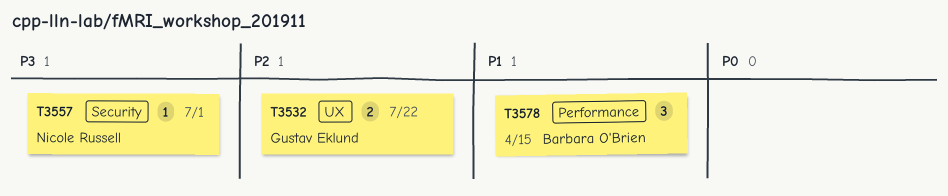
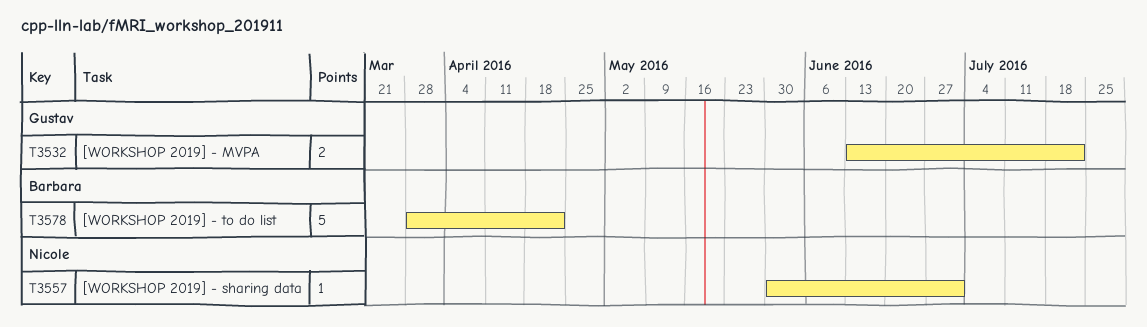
T3578, estimate: 3 -> 5
T3578, due: Apr 15 -> Apr 22

